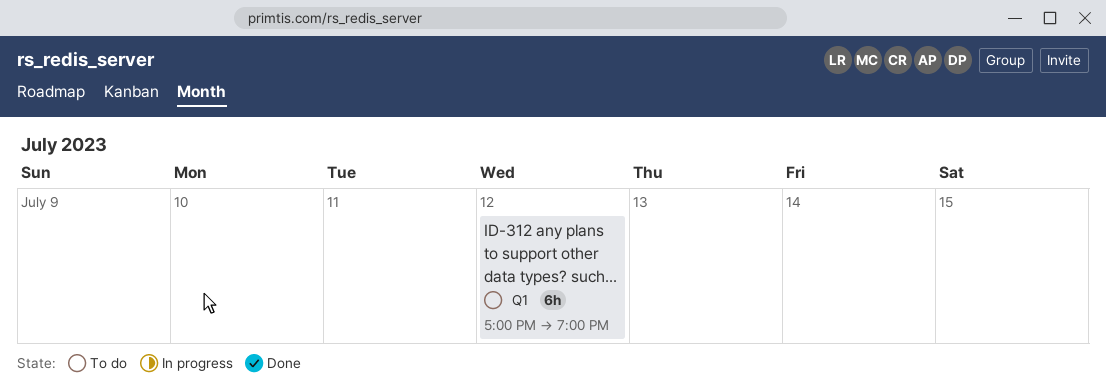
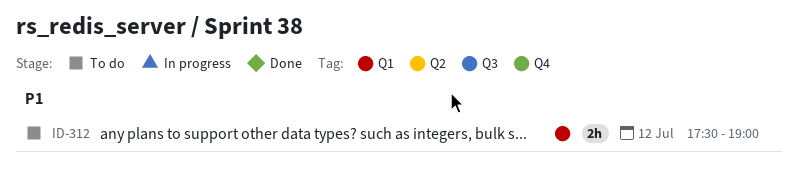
ID-312, estimate: 6h -> 2h
ID-312, begins: 17:00 -> 17:30

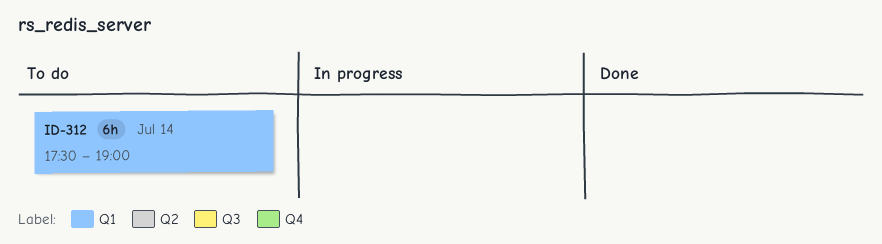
ID-312, estimate: 2h -> 6h
ID-312, day: Jul 12 -> Jul 14

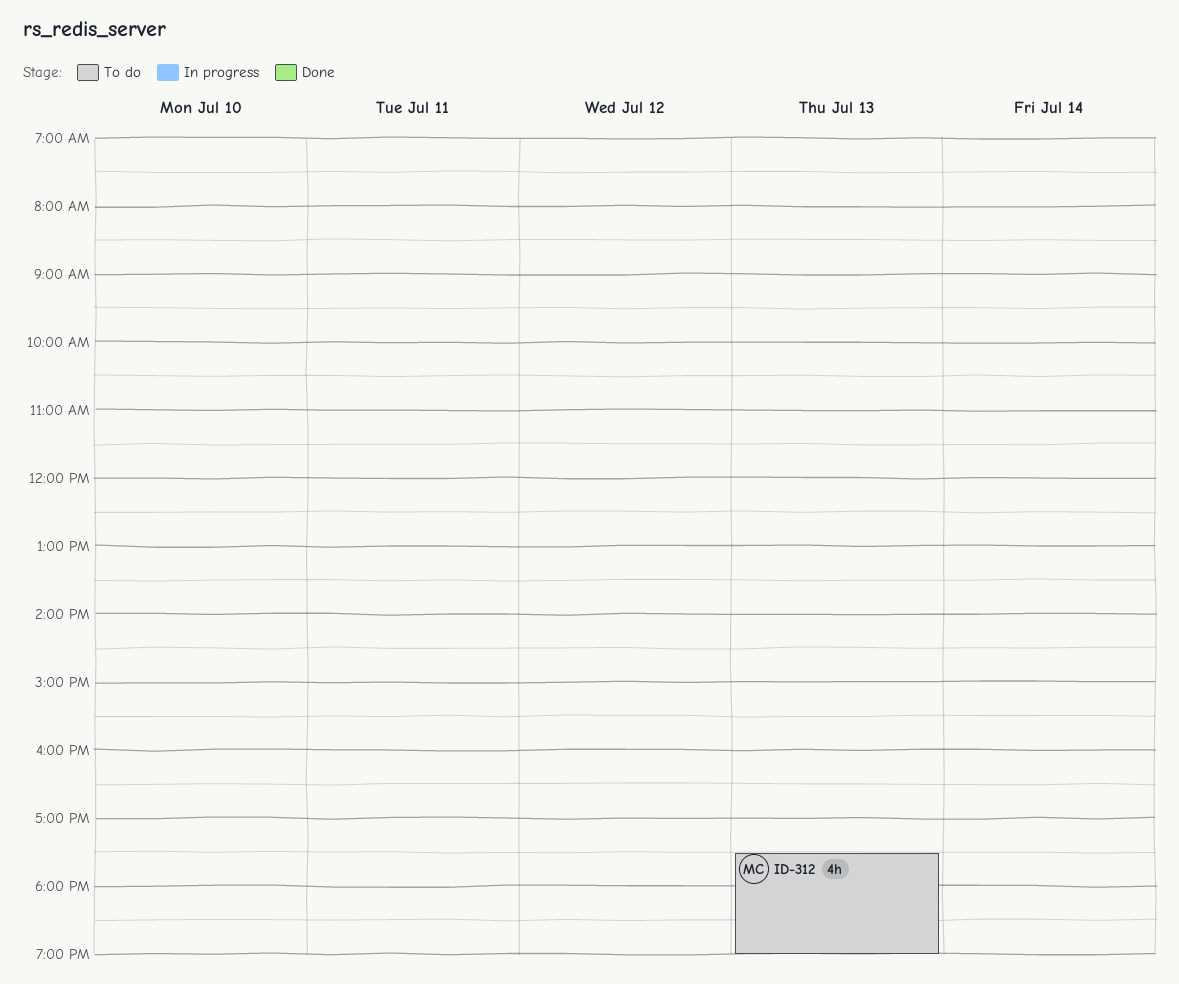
ID-312, estimate: 6h -> 4h
ID-312, day: Jul 14 -> Jul 13

